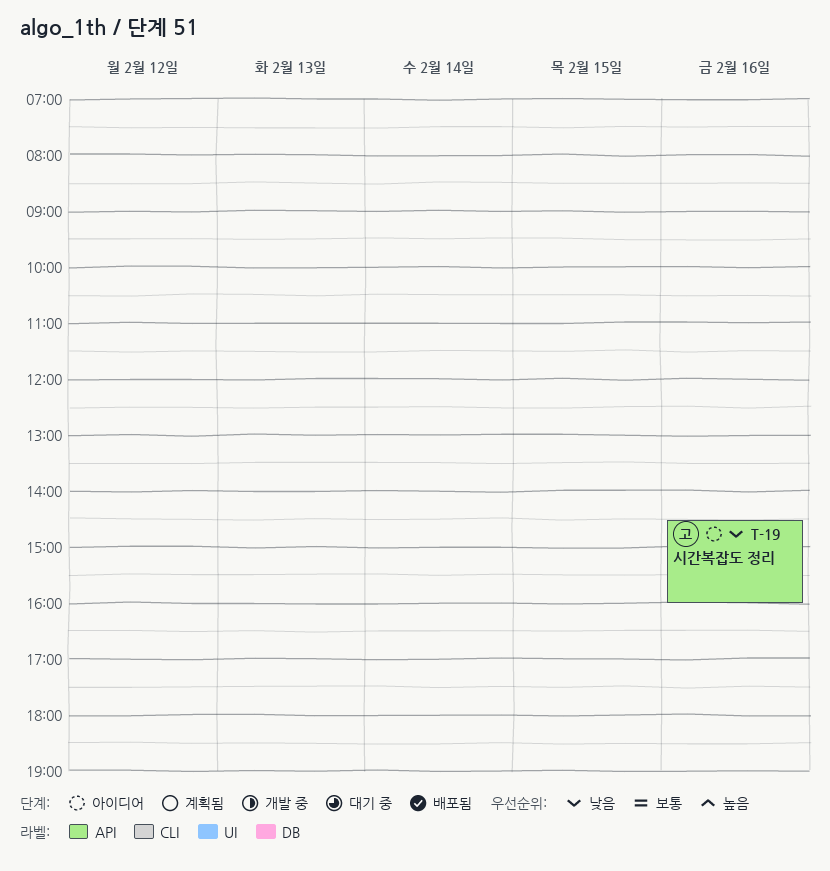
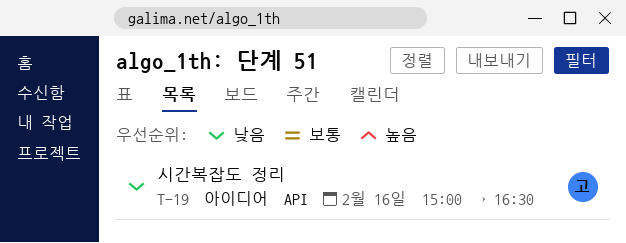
T-19, begins: 14:30 -> 15:00
T-19, ends: 16:00 -> 16:30

